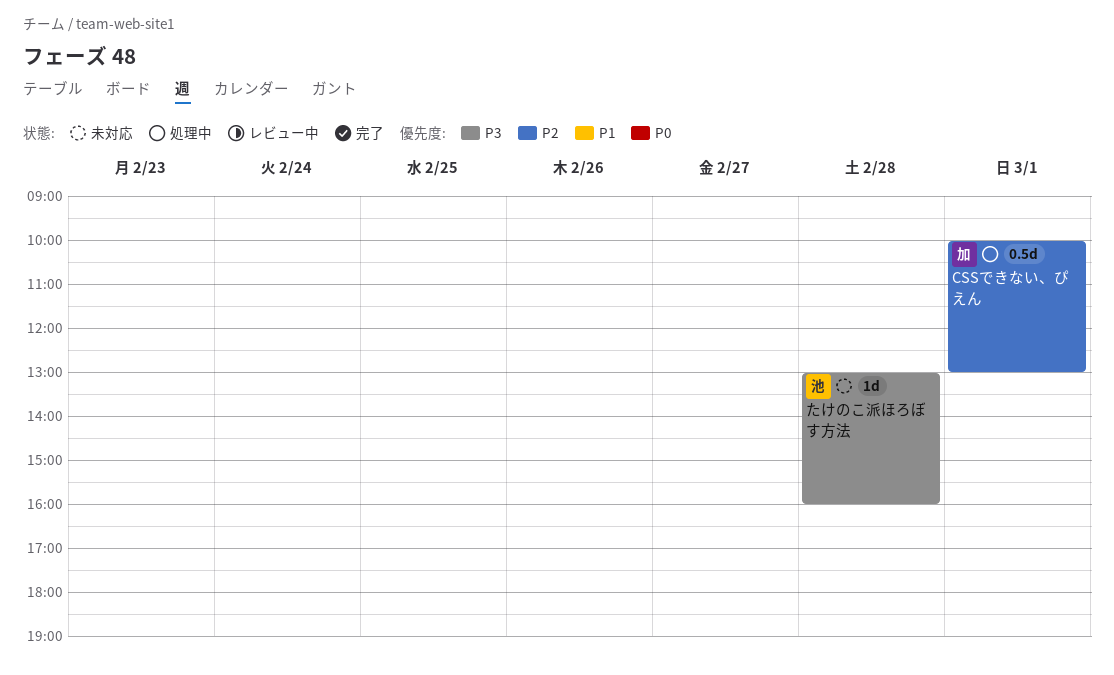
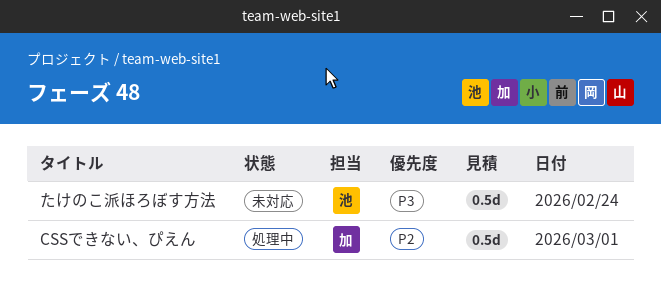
たけのこ派ほろぼす方法, estimate: 1d -> 0.5d
たけのこ派ほろぼす方法, day: Feb 28 -> Feb 24

